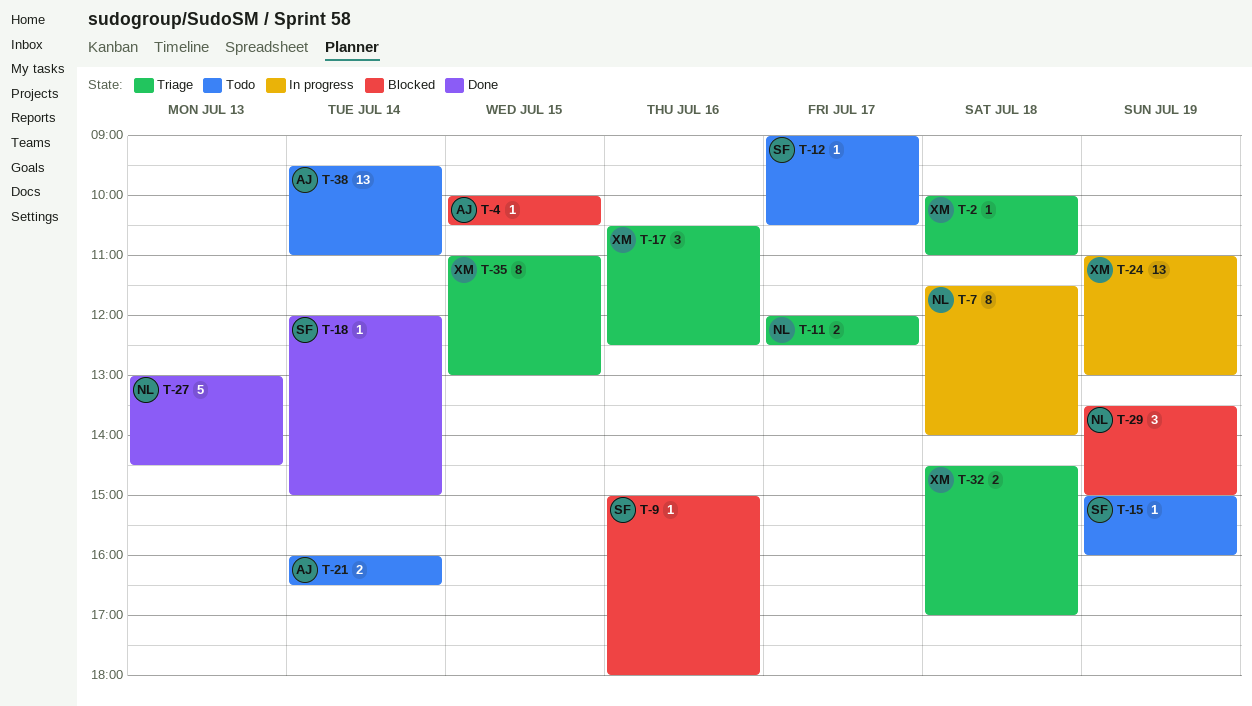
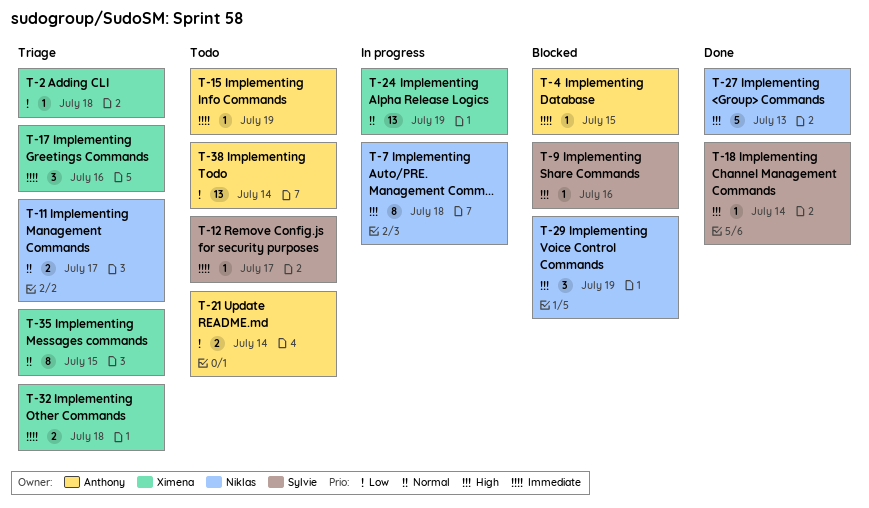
T-15, owner: Sylvie -> Anthony

